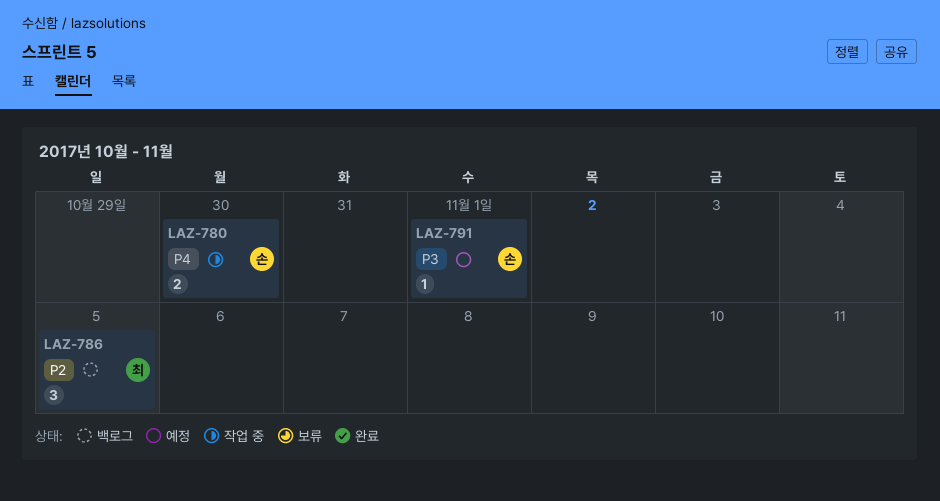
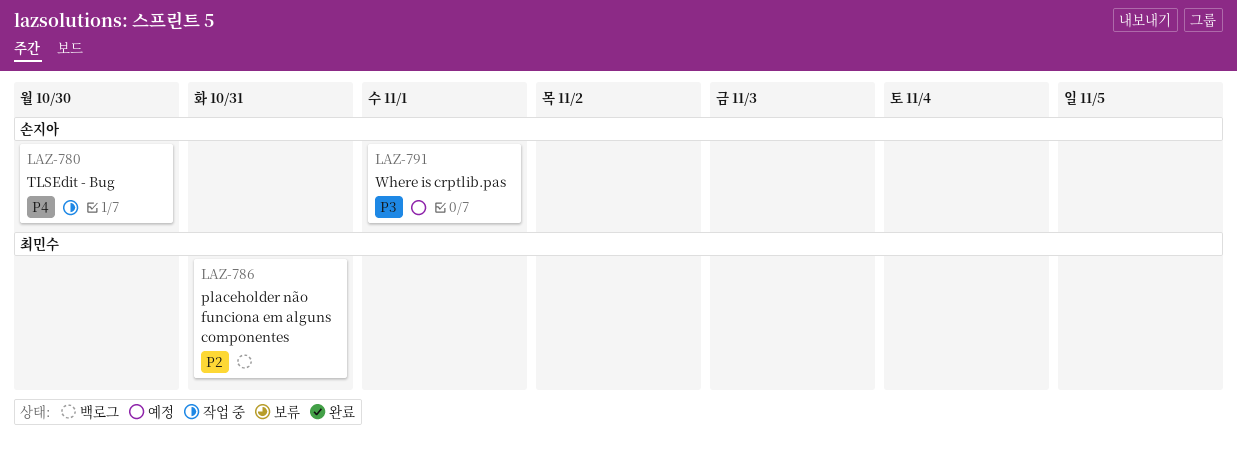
LAZ-786, due: Nov 5 -> Oct 31

